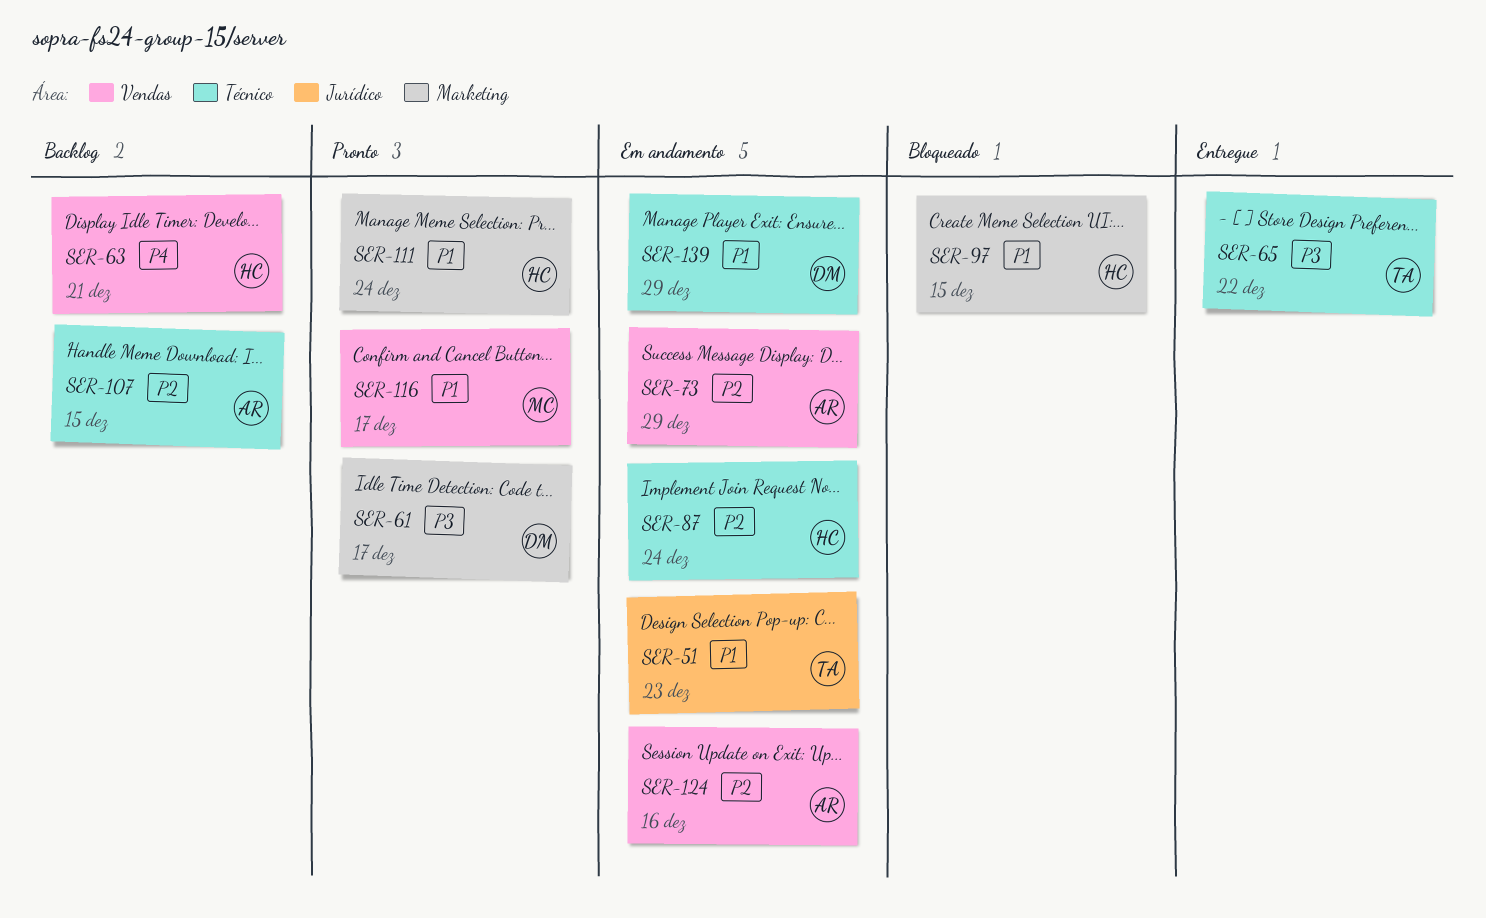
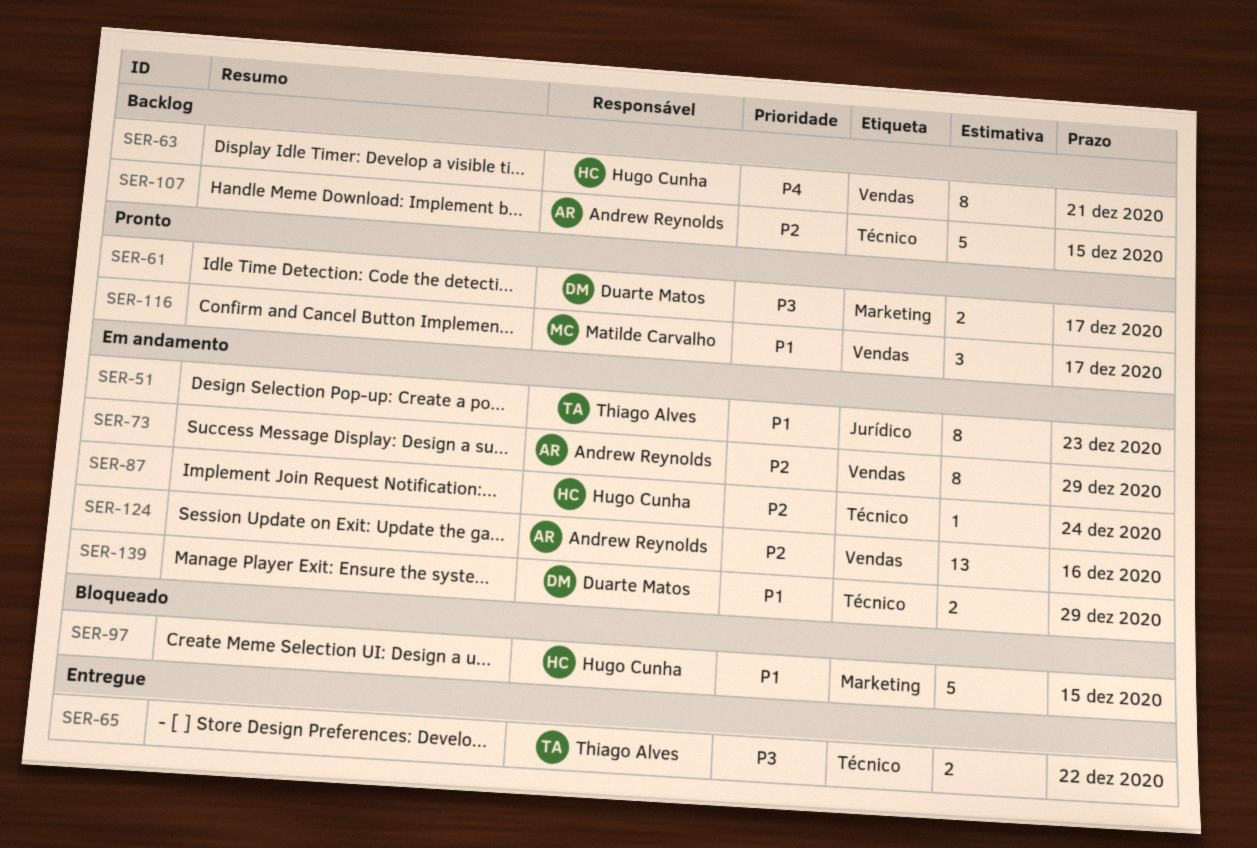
SER-111: present -> none

